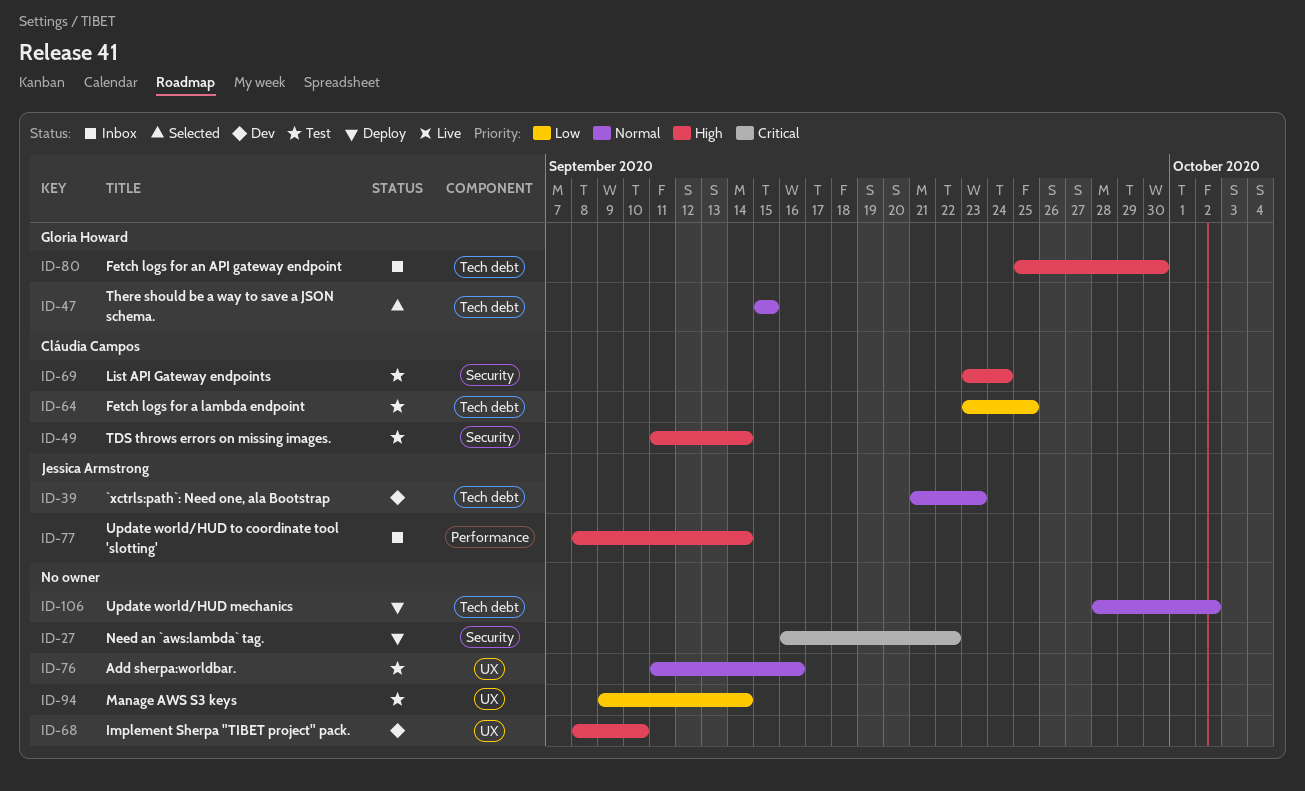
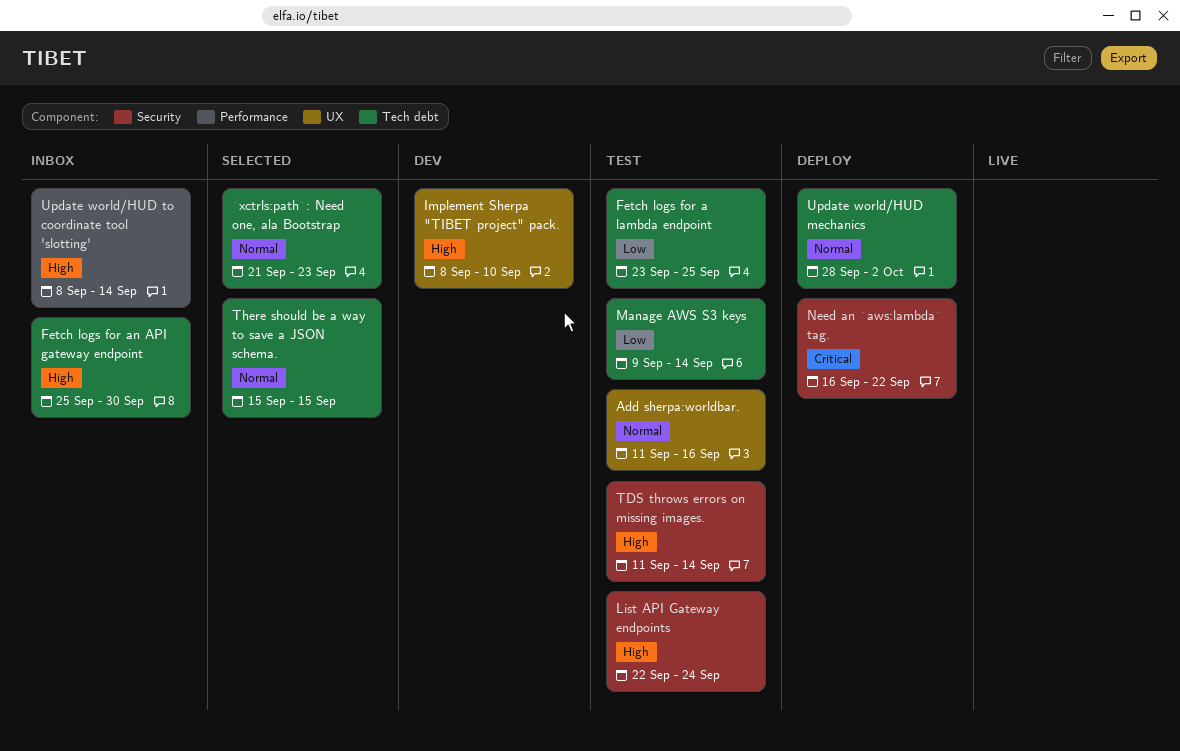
`xctrls:path`: Need one, ala Bootstrap, status: Dev -> Selected
List API Gateway endpoints, start: Sep 23 -> Sep 22
Manage AWS S3 keys, label: UX -> Tech debt

